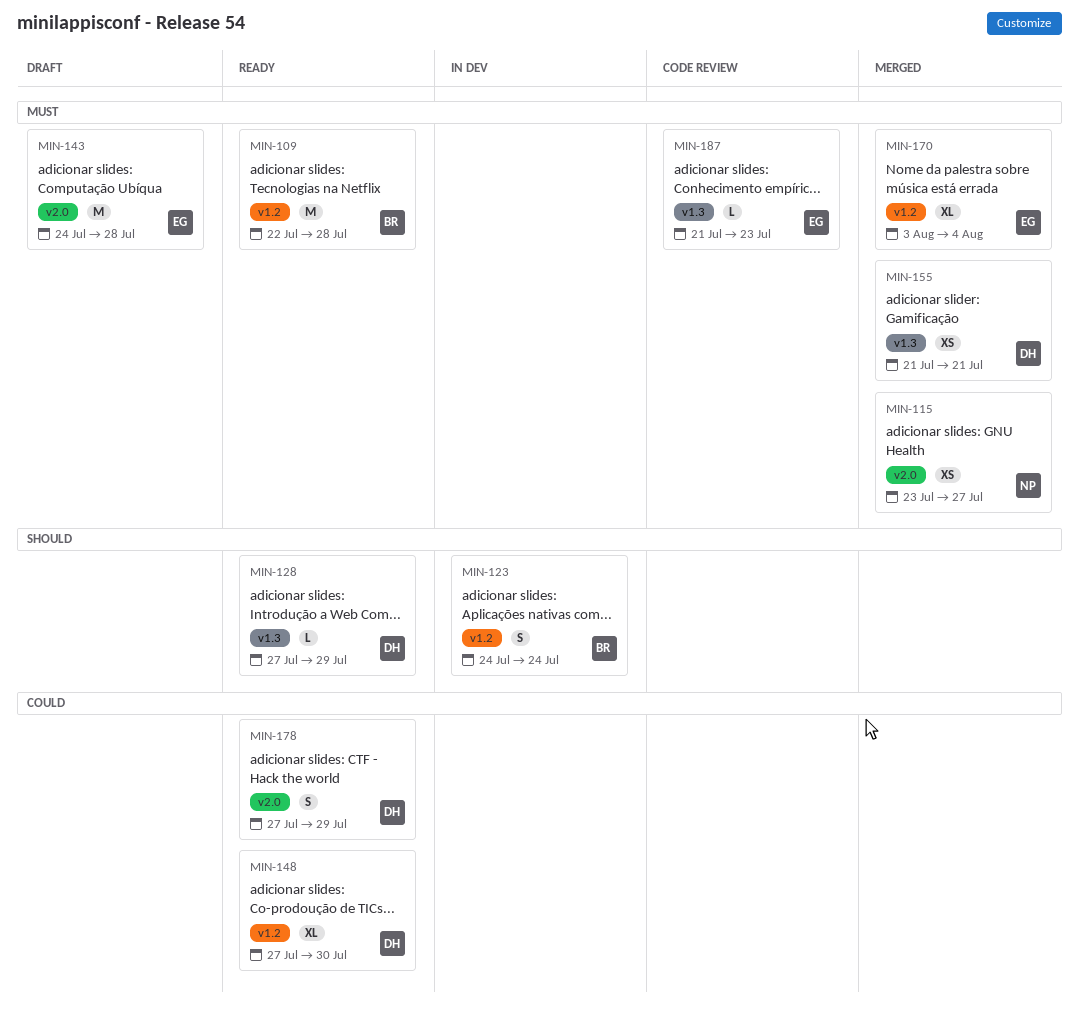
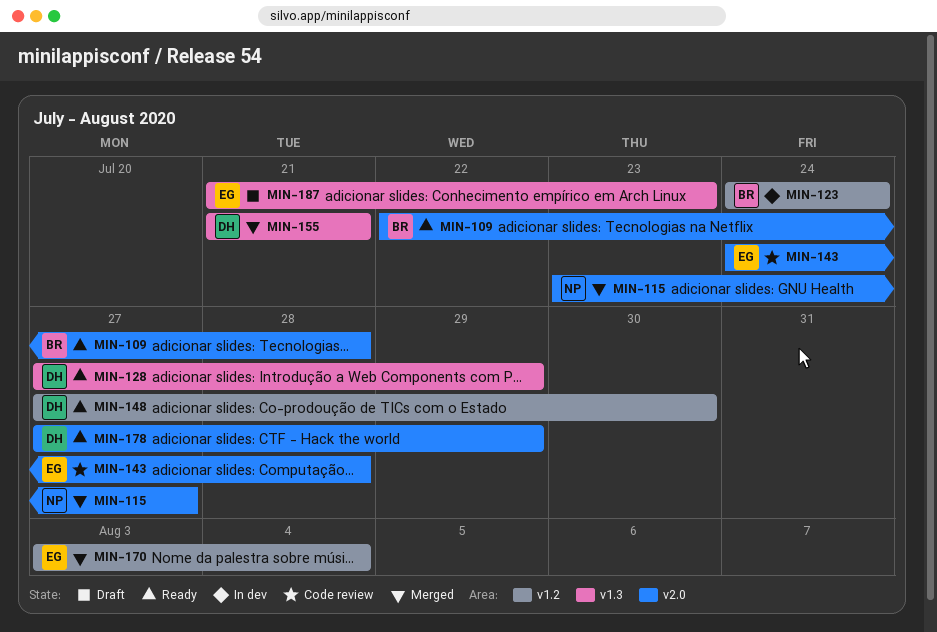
MIN-109, label: v1.2 -> v2.0
MIN-143, status: Draft -> Code review
MIN-187, status: Code review -> Draft

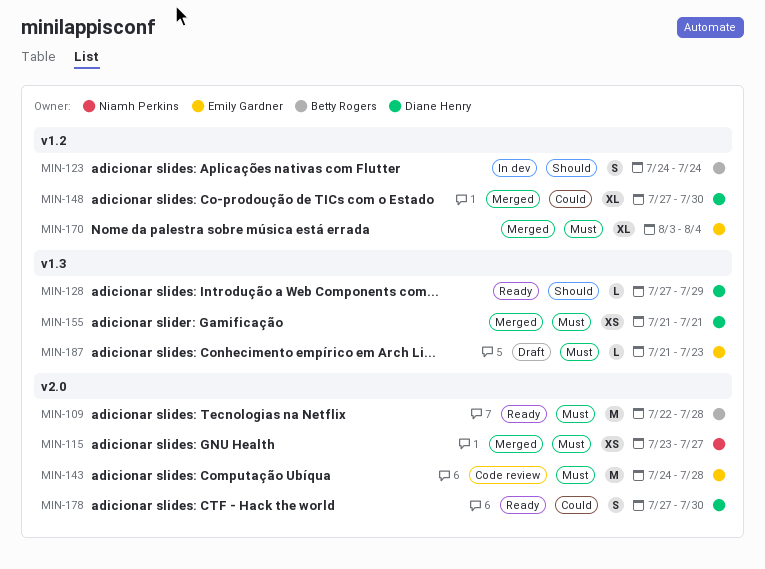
MIN-148, status: Ready -> Merged
MIN-178, due: Jul 29 -> Jul 30

